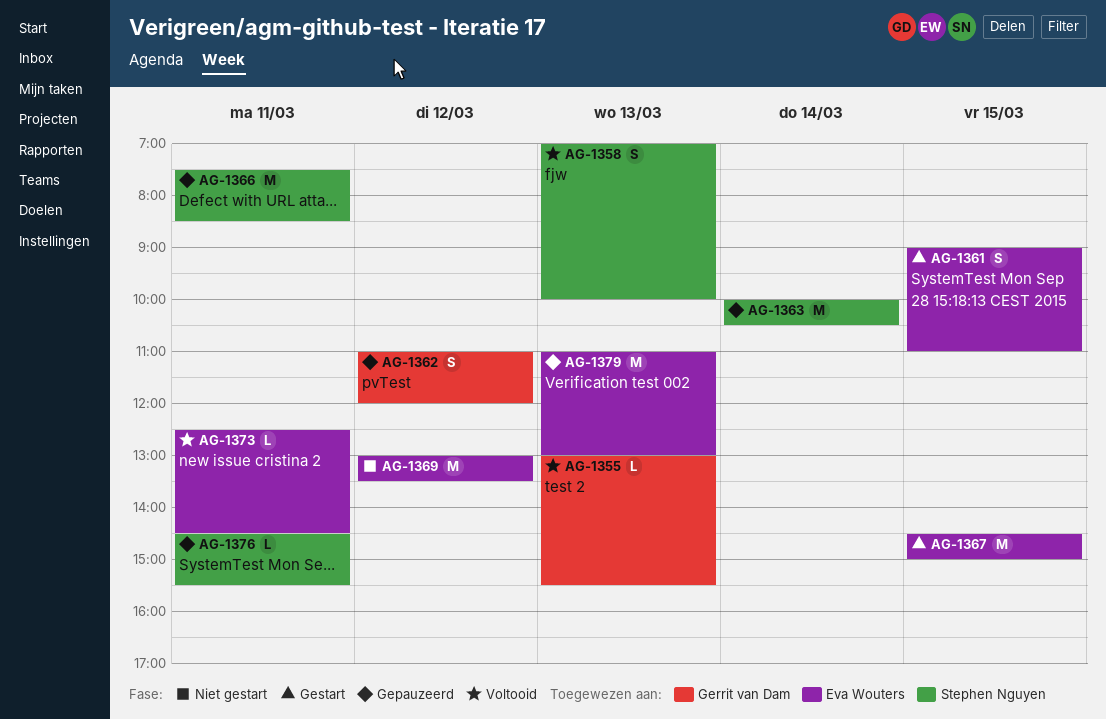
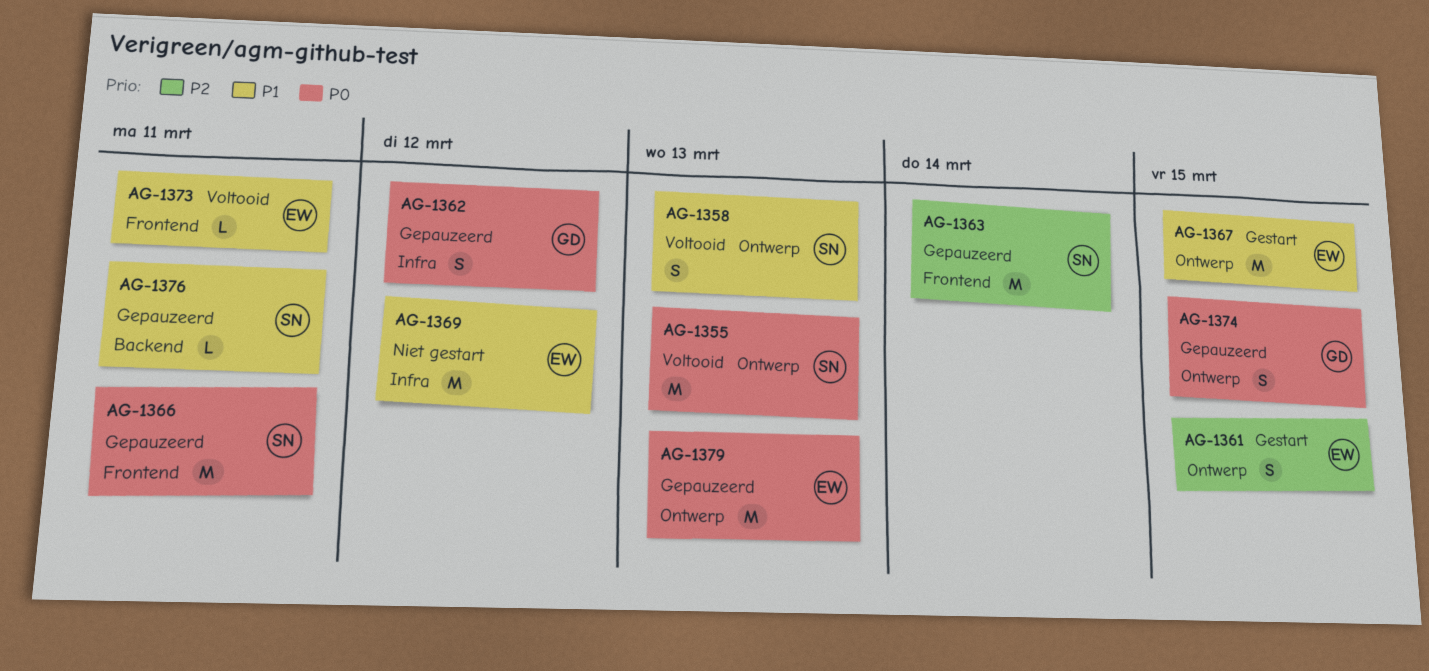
AG-1355, owner: Gerrit van Dam -> Stephen Nguyen
AG-1355, estimate: L -> M
AG-1374: none -> present

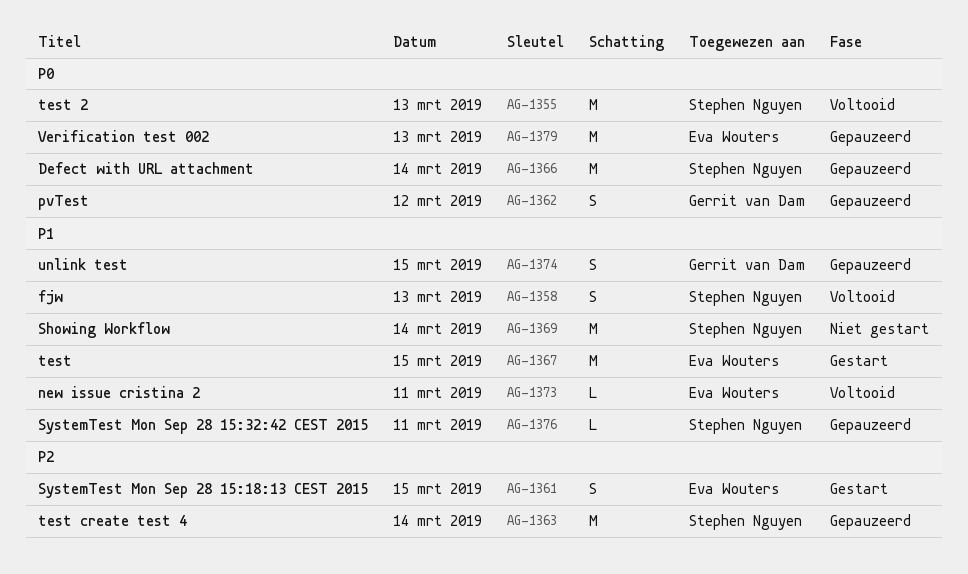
AG-1366, day: Mar 11 -> Mar 14
AG-1369, owner: Eva Wouters -> Stephen Nguyen
AG-1369, day: Mar 12 -> Mar 14
AG-1374, priority: P0 -> P1

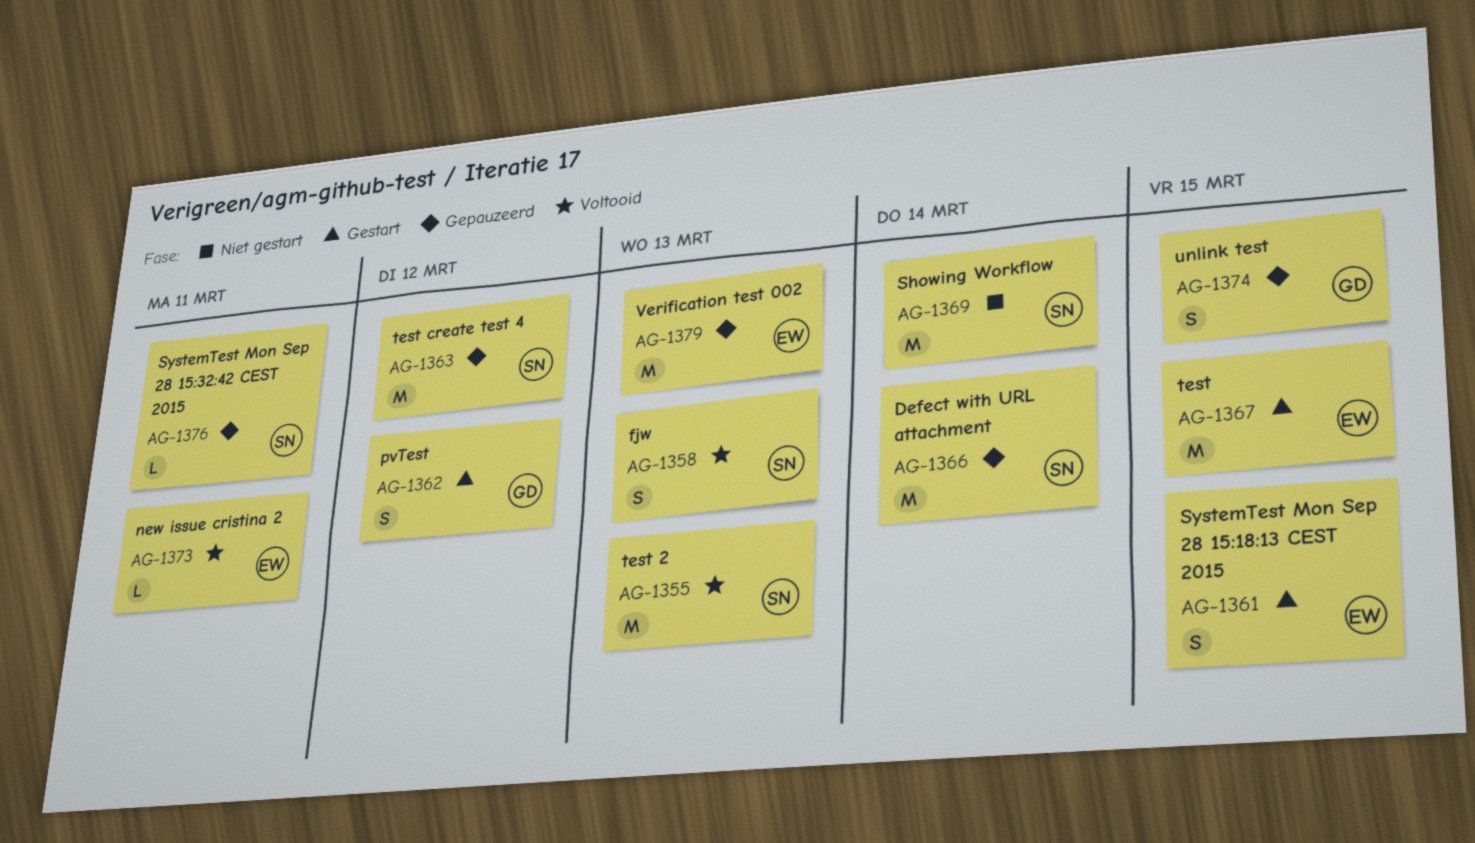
AG-1362, status: Gepauzeerd -> Gestart
AG-1363, day: Mar 14 -> Mar 12

